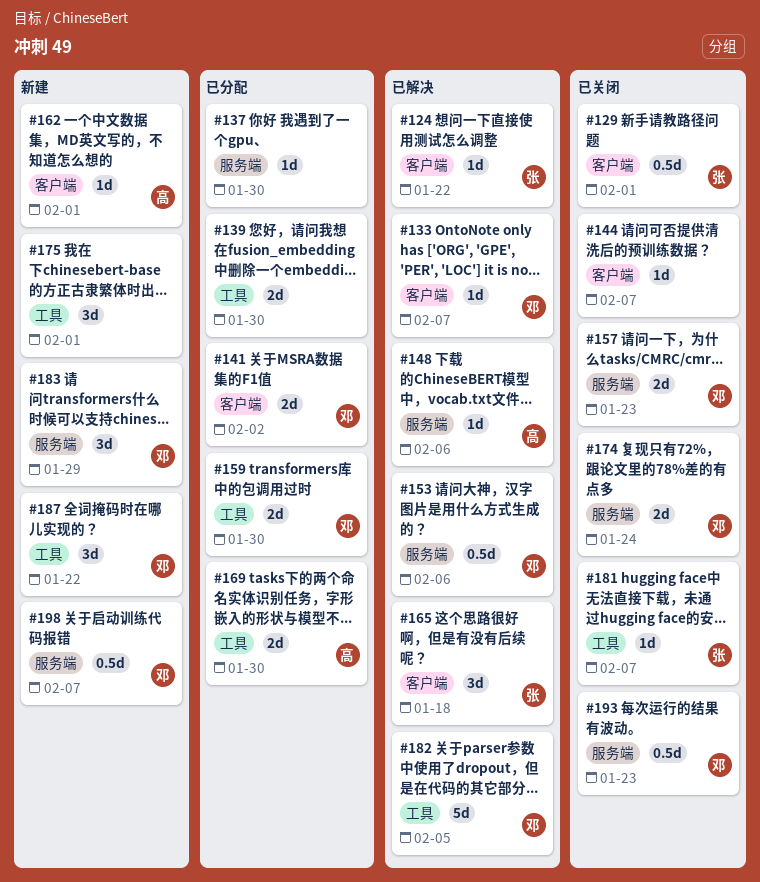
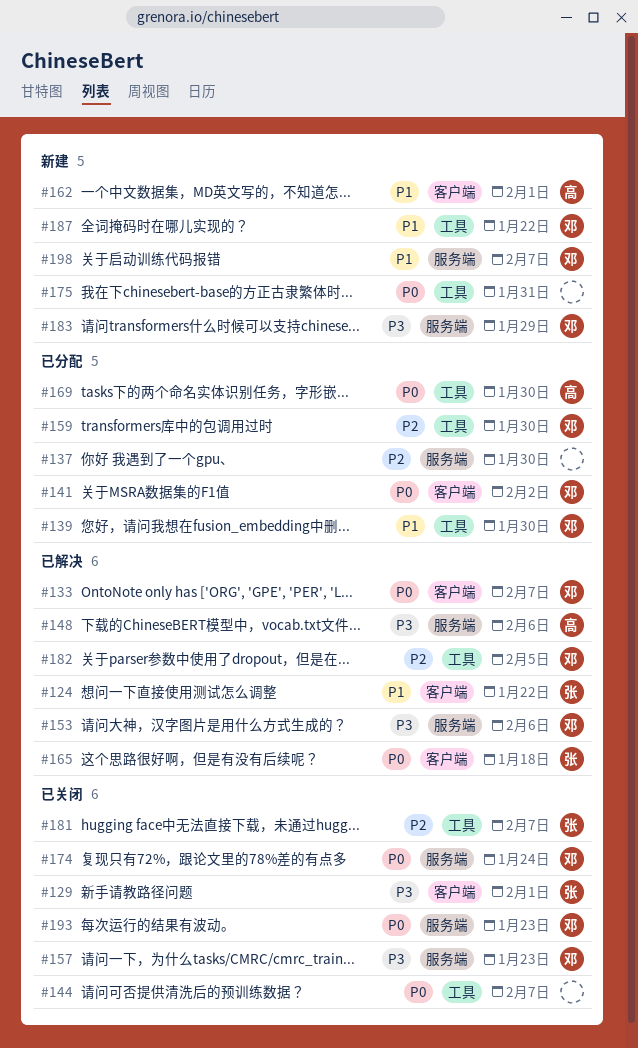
#139, owner: none -> 邓
#144, label: 客户端 -> 工具
#175, due: Feb 1 -> Jan 31

